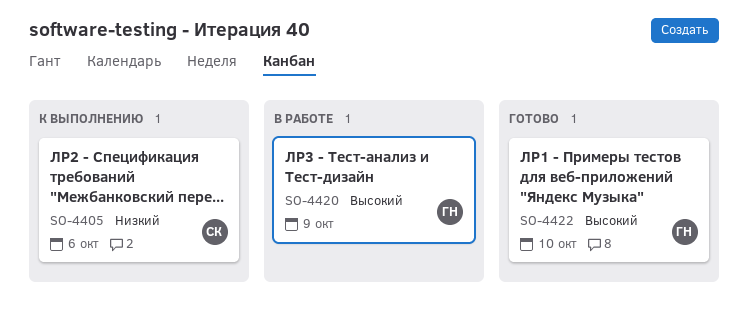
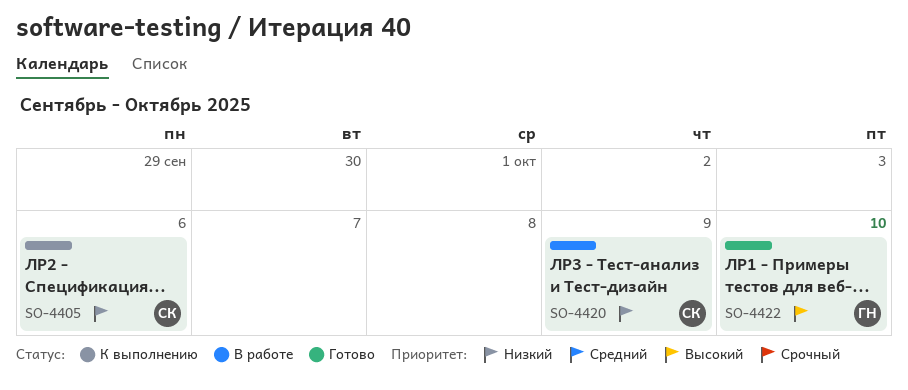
SO-4420, owner: ГН -> СК
SO-4420, priority: Высокий -> Низкий

